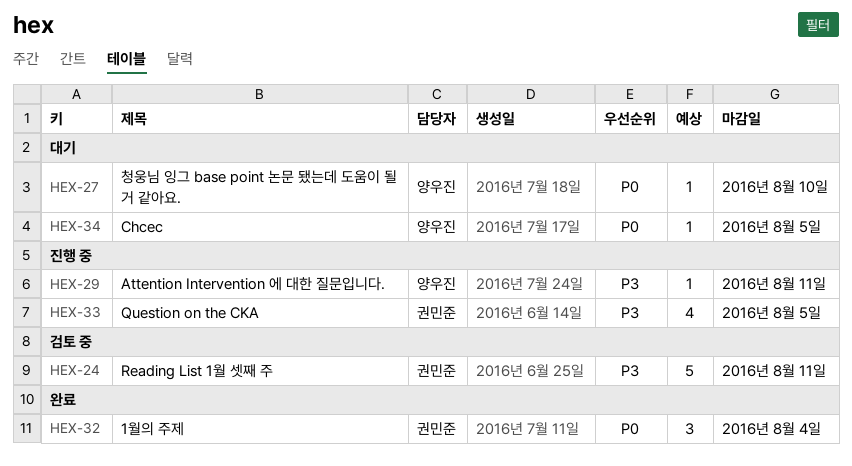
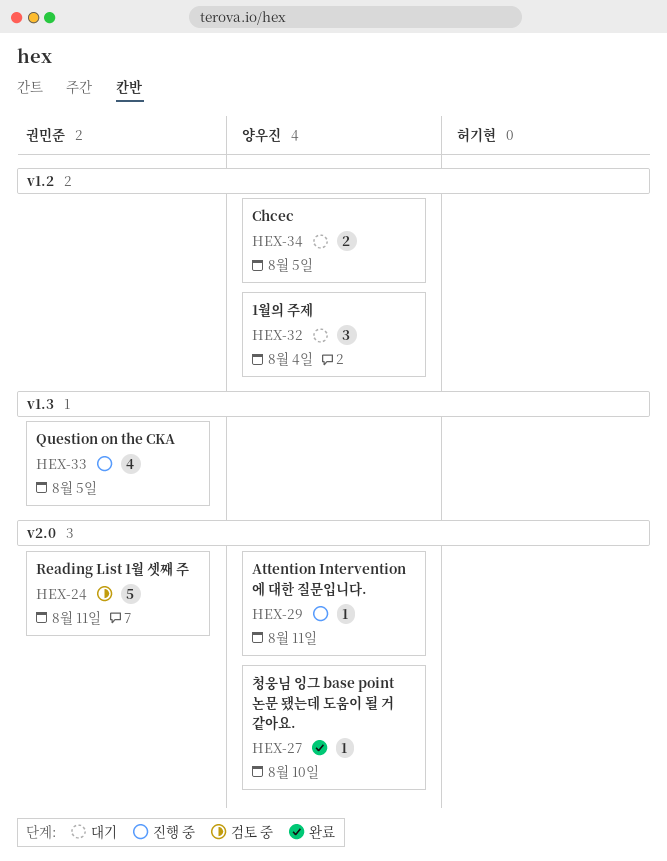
HEX-27, status: 대기 -> 완료
HEX-32, status: 완료 -> 대기
HEX-32, owner: 권민준 -> 양우진
HEX-34, estimate: 1 -> 2

